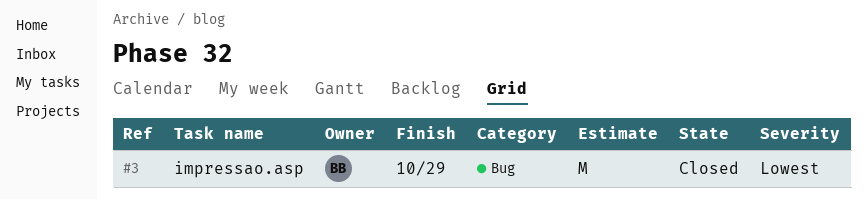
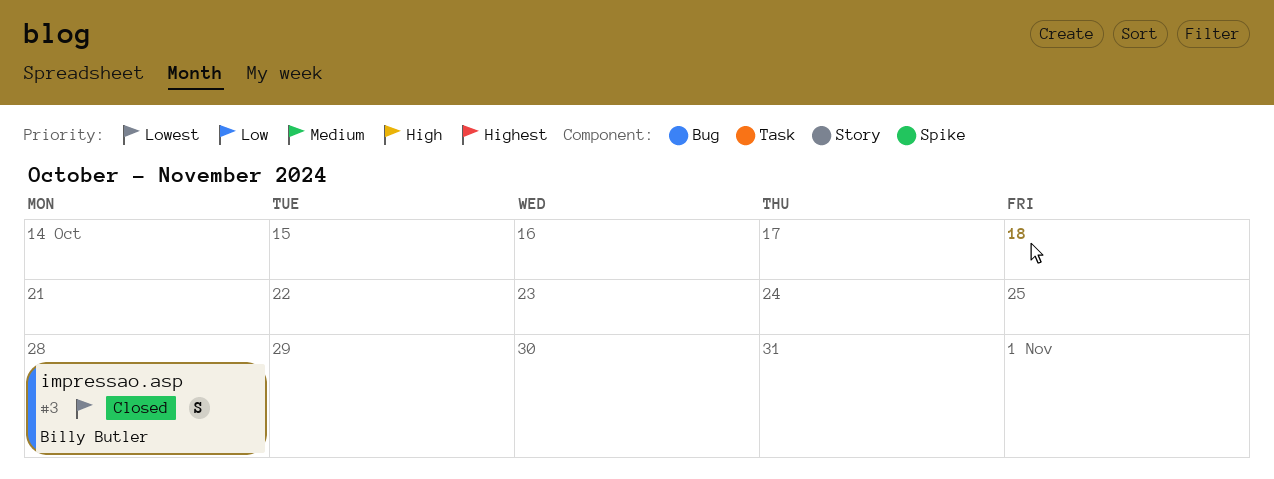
#3, estimate: M -> S
#3, due: Oct 29 -> Oct 28

